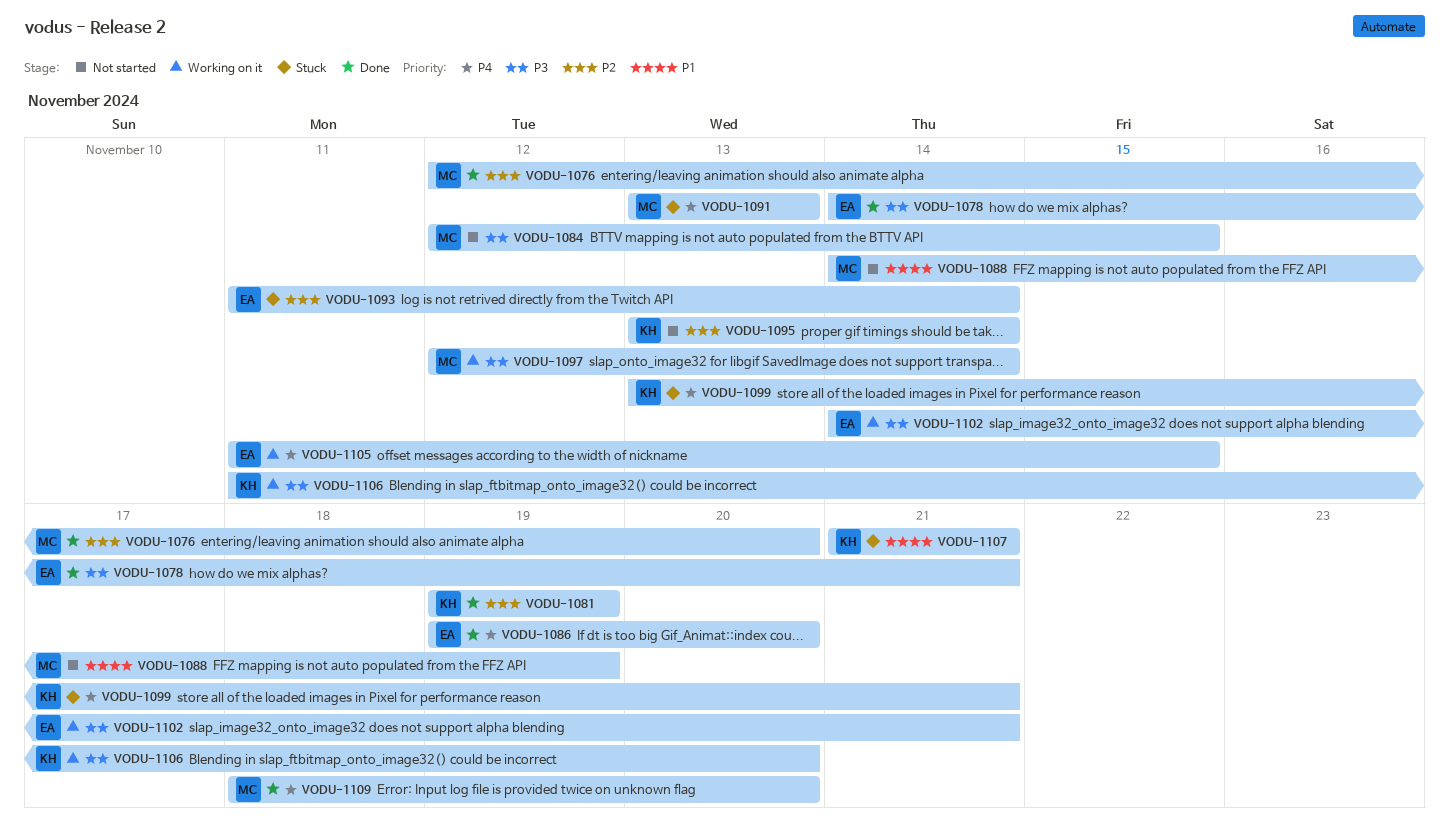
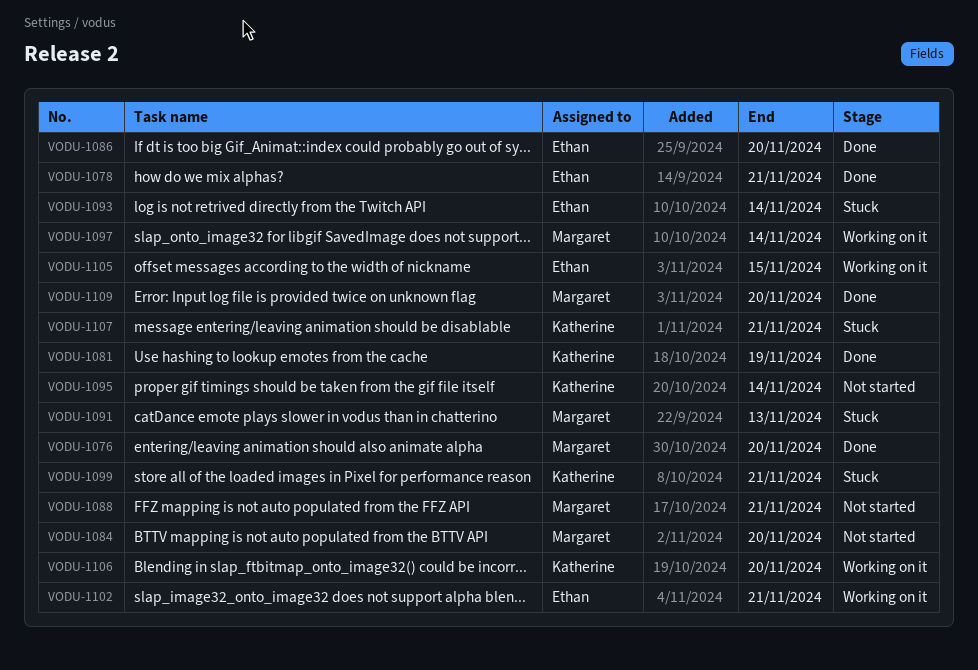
VODU-1084, due: Nov 15 -> Nov 20
VODU-1088, due: Nov 19 -> Nov 21

